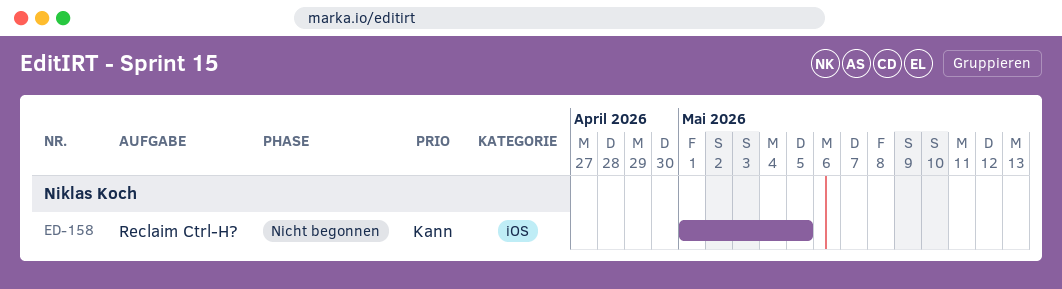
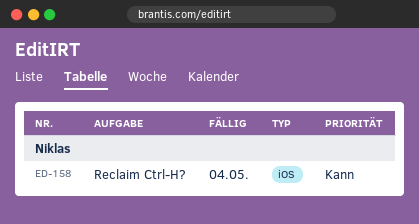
ED-158, due: May 5 -> May 4

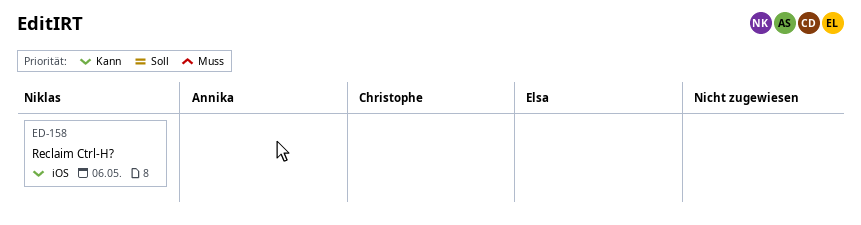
ED-158, due: May 4 -> May 6

